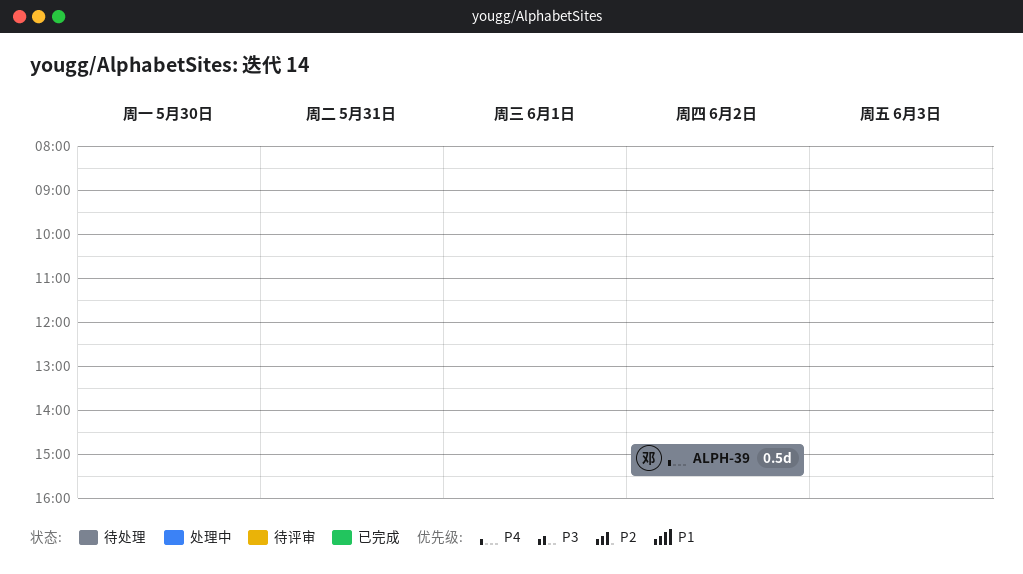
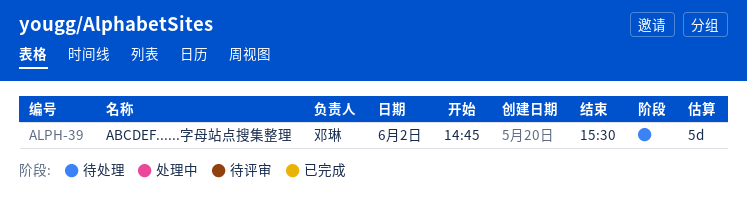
ALPH-39, estimate: 0.5d -> 5d

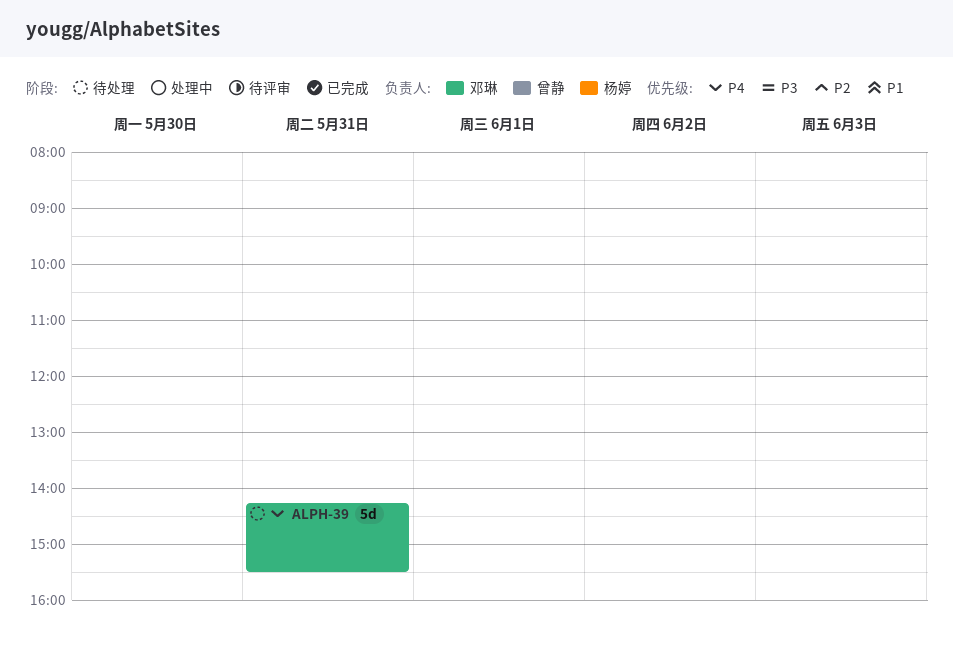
ALPH-39, day: Jun 2 -> May 31
ALPH-39, begins: 14:45 -> 14:15

